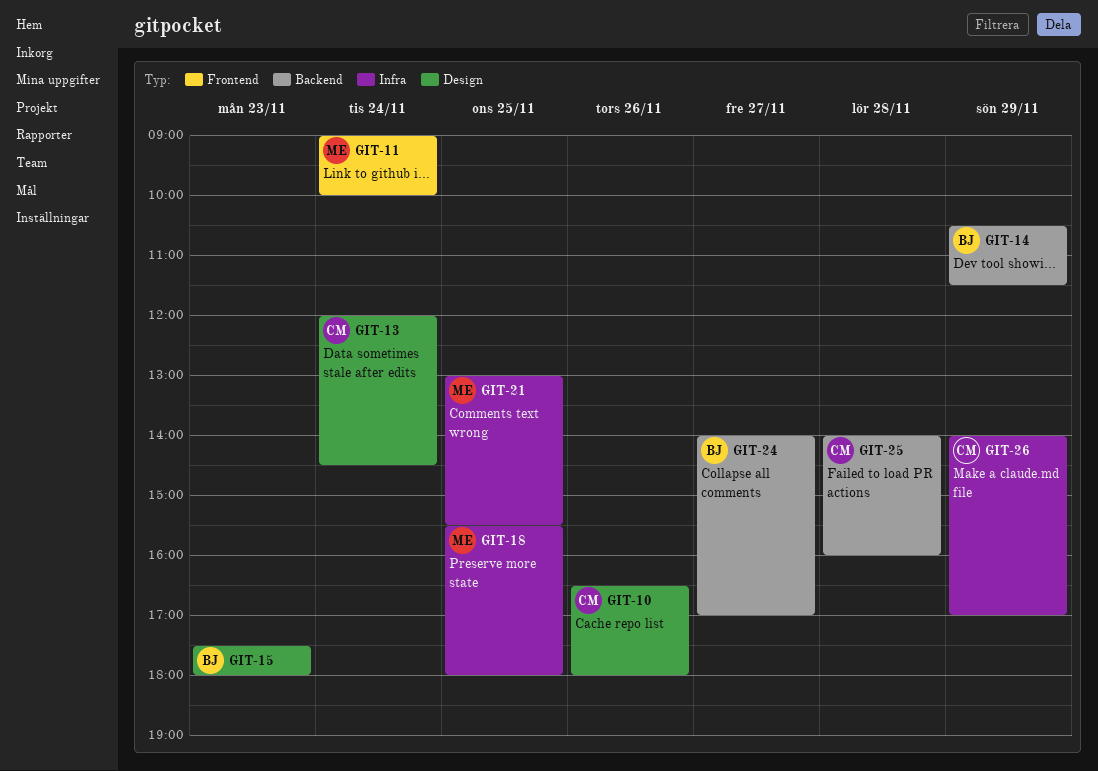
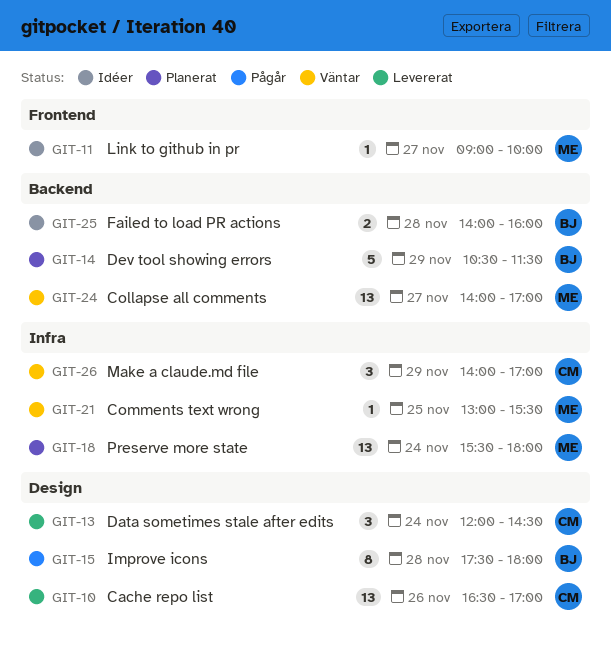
GIT-10, ends: 18:00 -> 17:00
GIT-11, day: Nov 24 -> Nov 27
GIT-15, day: Nov 23 -> Nov 28
GIT-18, day: Nov 25 -> Nov 24
GIT-24, owner: BJ -> ME
GIT-25, owner: CM -> BJ

